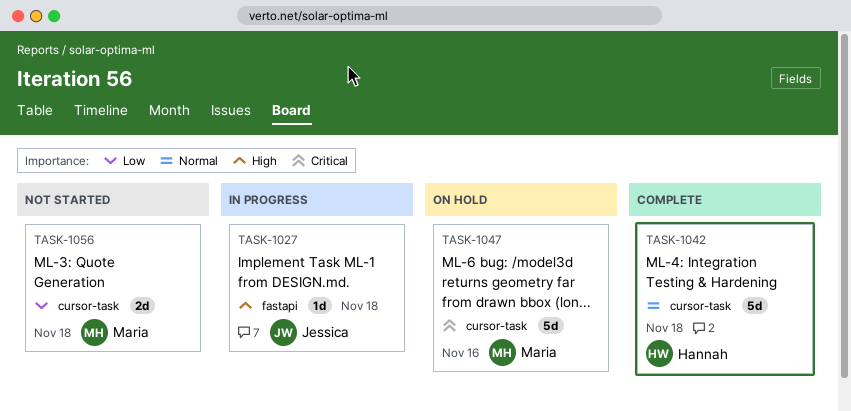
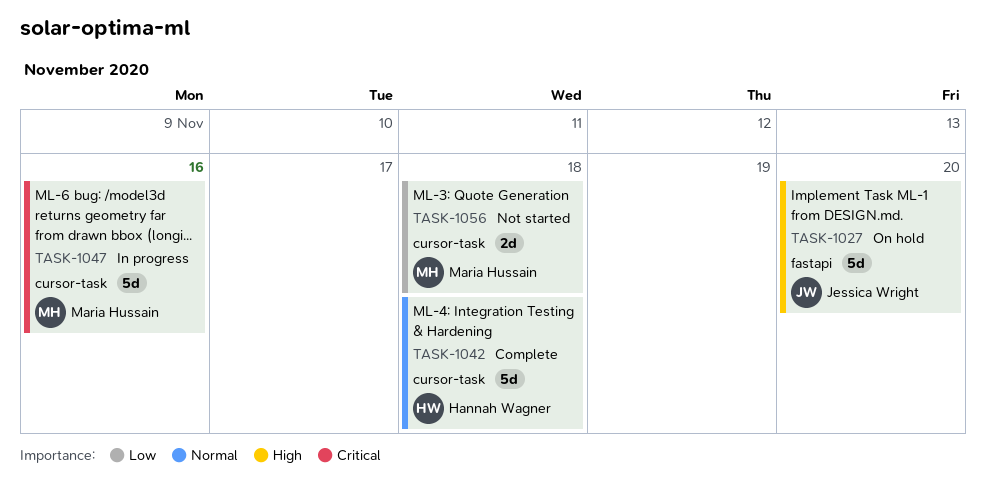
TASK-1027, status: In progress -> On hold
TASK-1027, estimate: 1d -> 5d
TASK-1027, due: Nov 18 -> Nov 20
TASK-1047, status: On hold -> In progress

